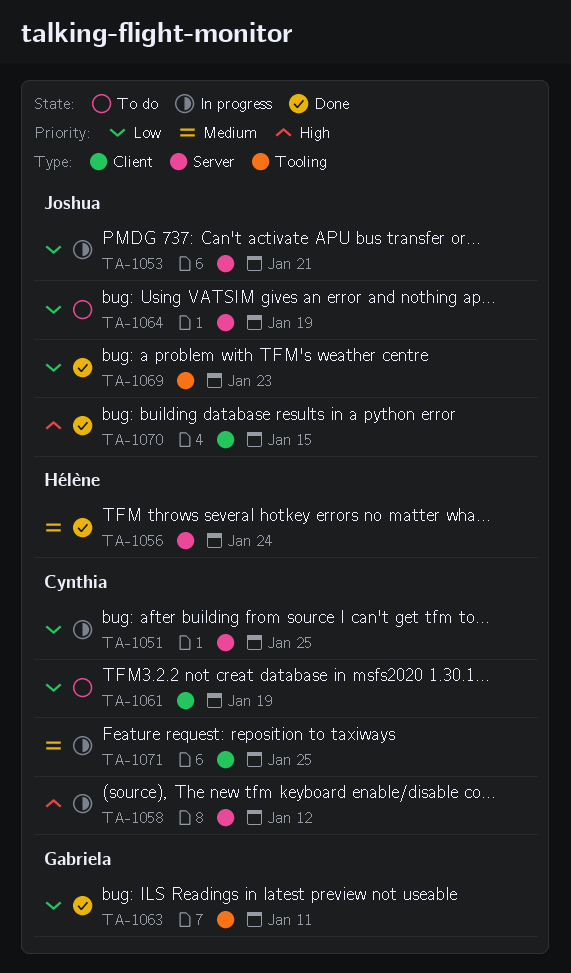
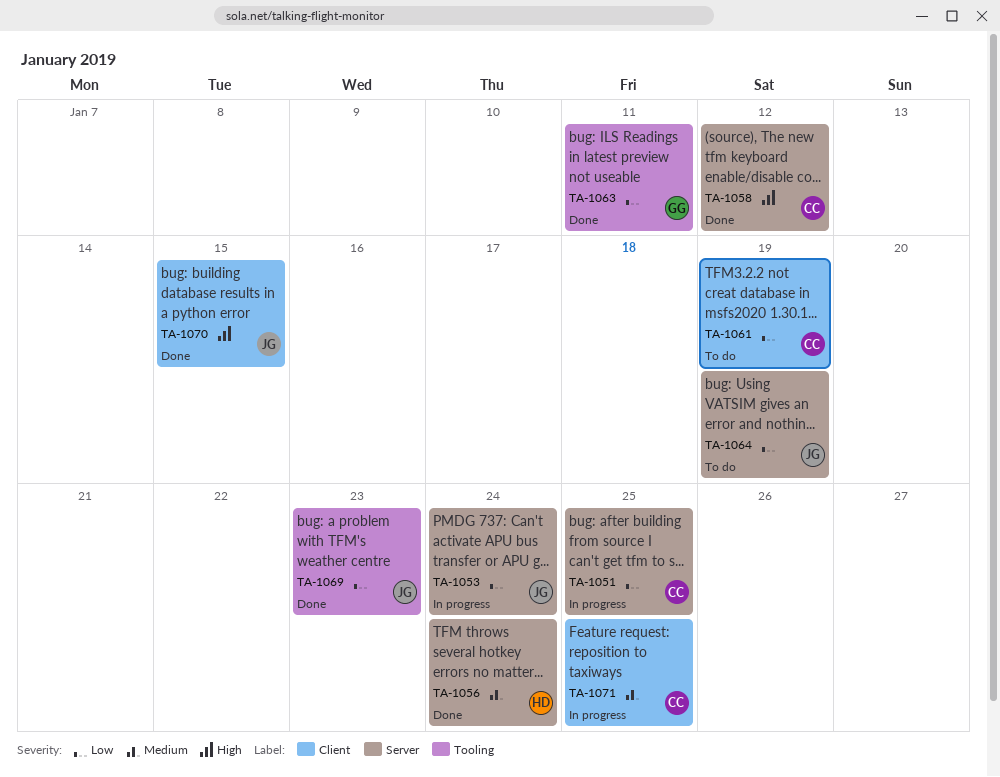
TA-1053, due: Jan 21 -> Jan 24
TA-1058, status: In progress -> Done

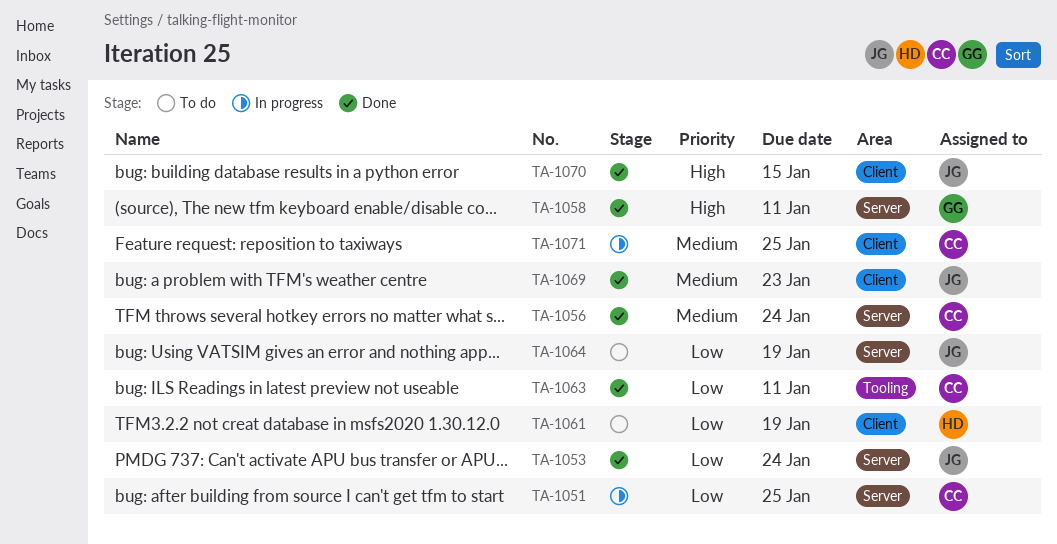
TA-1053, status: In progress -> Done
TA-1056, owner: HD -> CC
TA-1058, owner: CC -> GG
TA-1058, due: Jan 12 -> Jan 11
TA-1061, owner: CC -> HD
TA-1063, owner: GG -> CC
TA-1069, priority: Low -> Medium
TA-1069, label: Tooling -> Client

